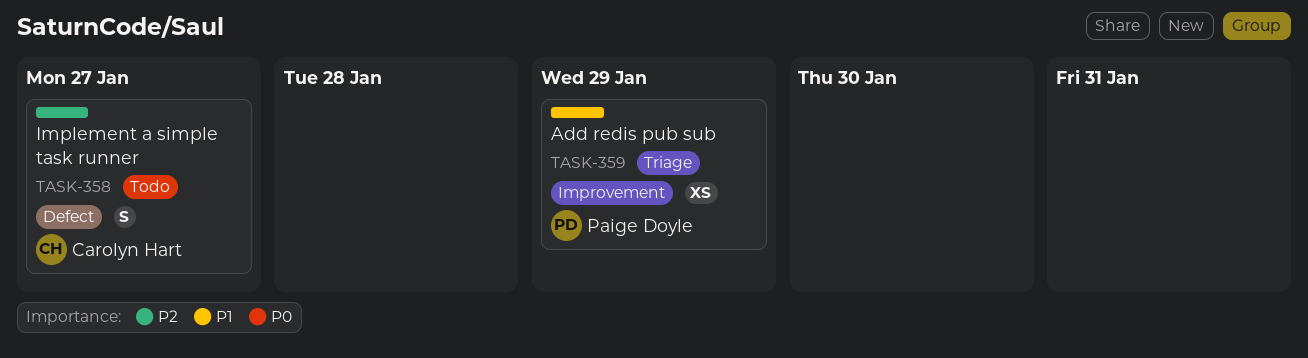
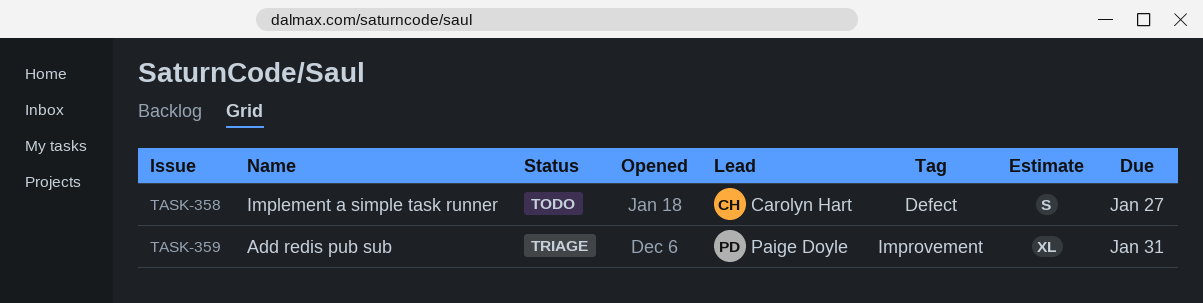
TASK-359, estimate: XS -> XL
TASK-359, due: Jan 29 -> Jan 31

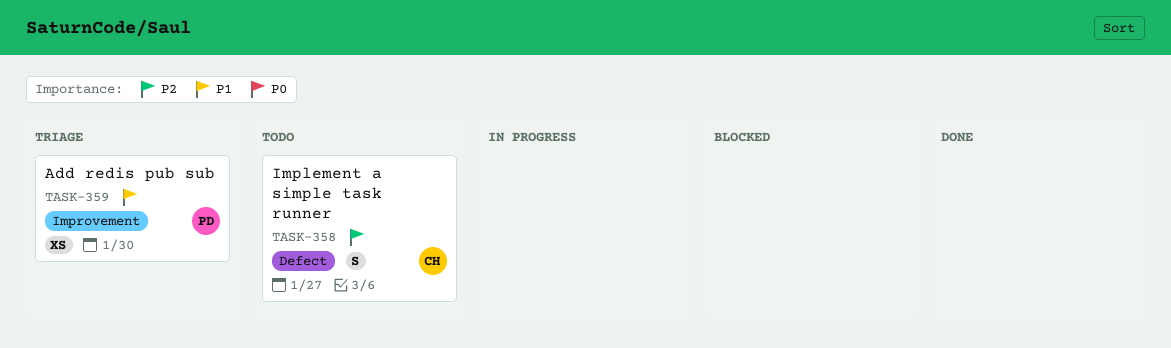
TASK-359, estimate: XL -> XS
TASK-359, due: Jan 31 -> Jan 30

